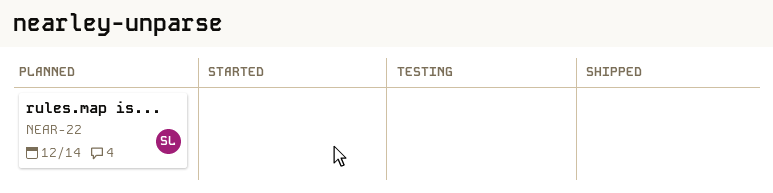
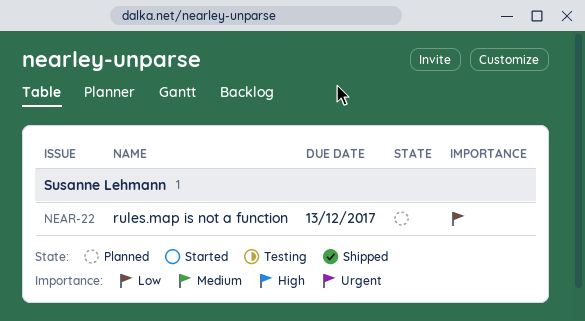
NEAR-22, due: Dec 14 -> Dec 13

